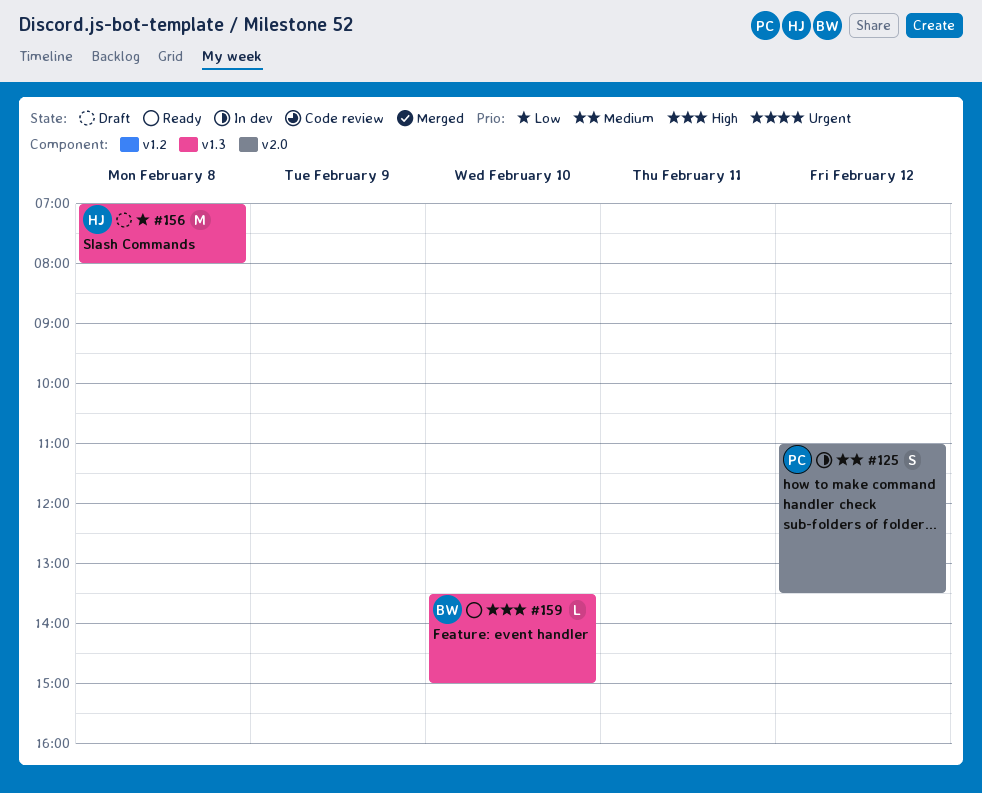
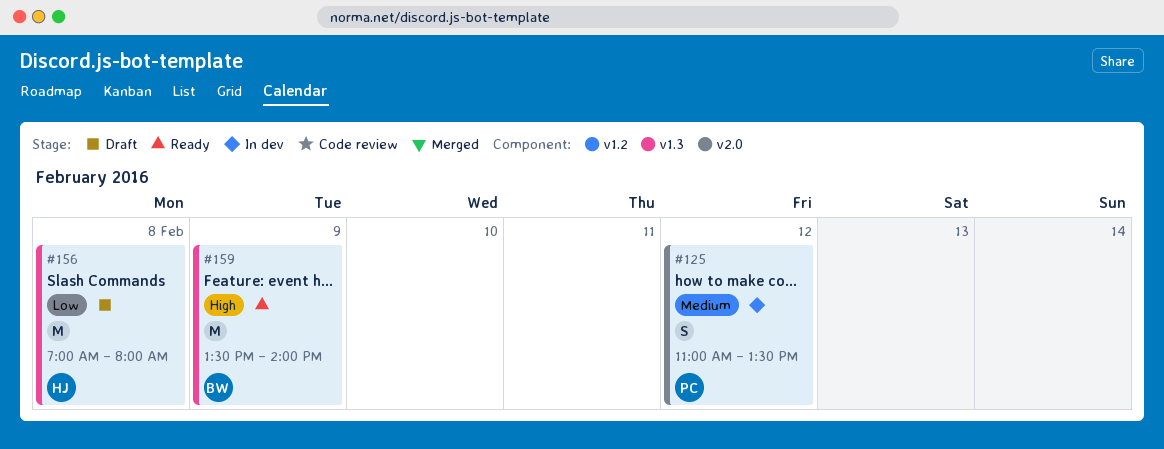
#159, estimate: L -> M
#159, day: Feb 10 -> Feb 9
#159, ends: 15:00 -> 14:00

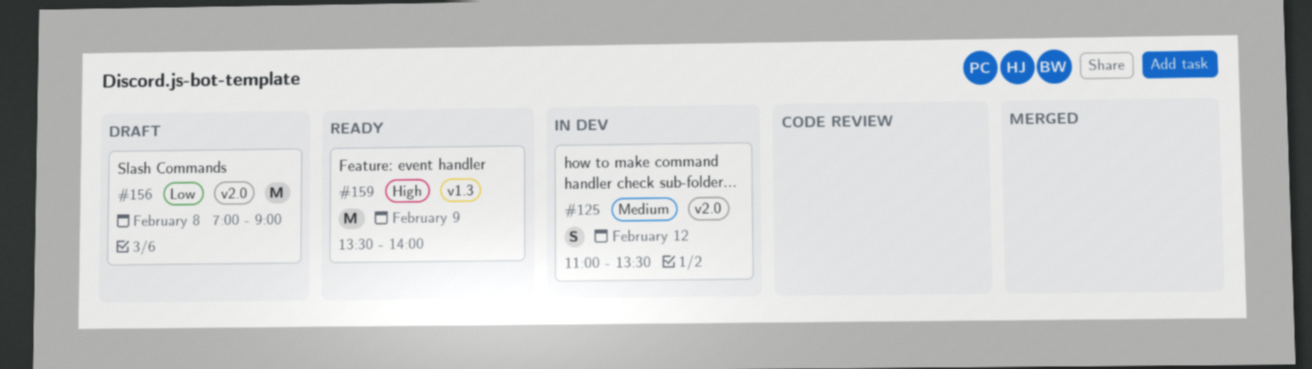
#156, label: v1.3 -> v2.0
#156, ends: 08:00 -> 09:00

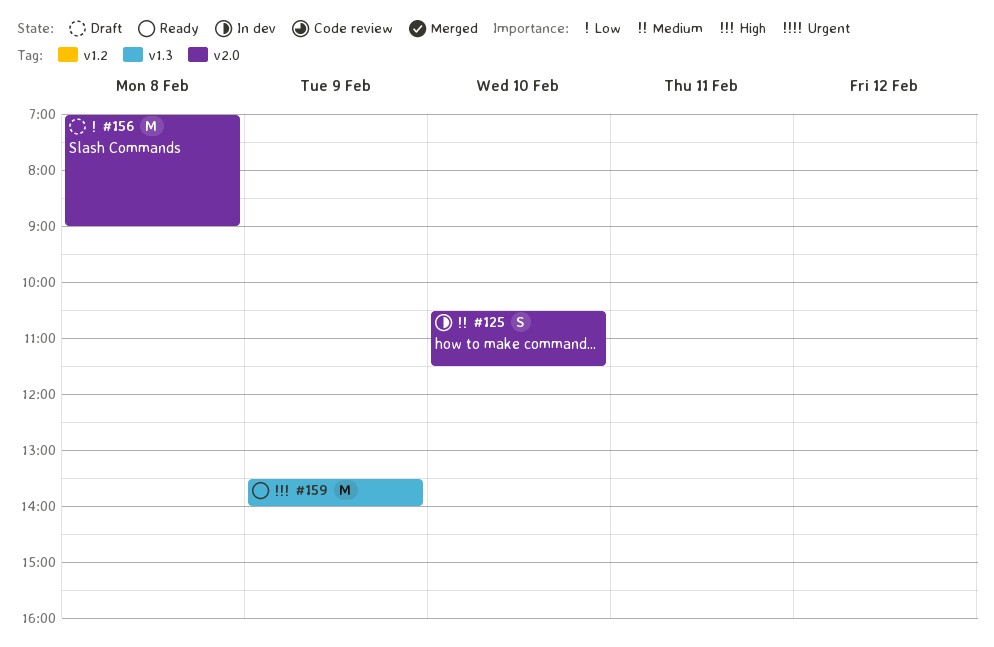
#125, day: Feb 12 -> Feb 10
#125, begins: 11:00 -> 10:30
#125, ends: 13:30 -> 11:30

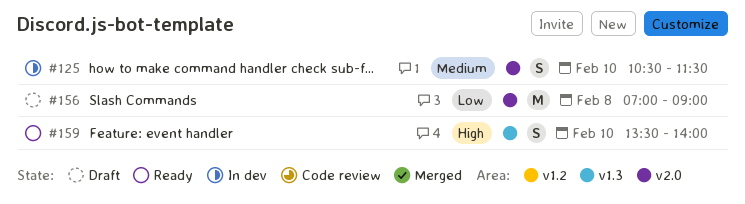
#159, estimate: M -> S
#159, day: Feb 9 -> Feb 10

